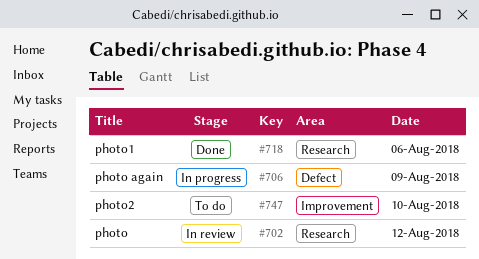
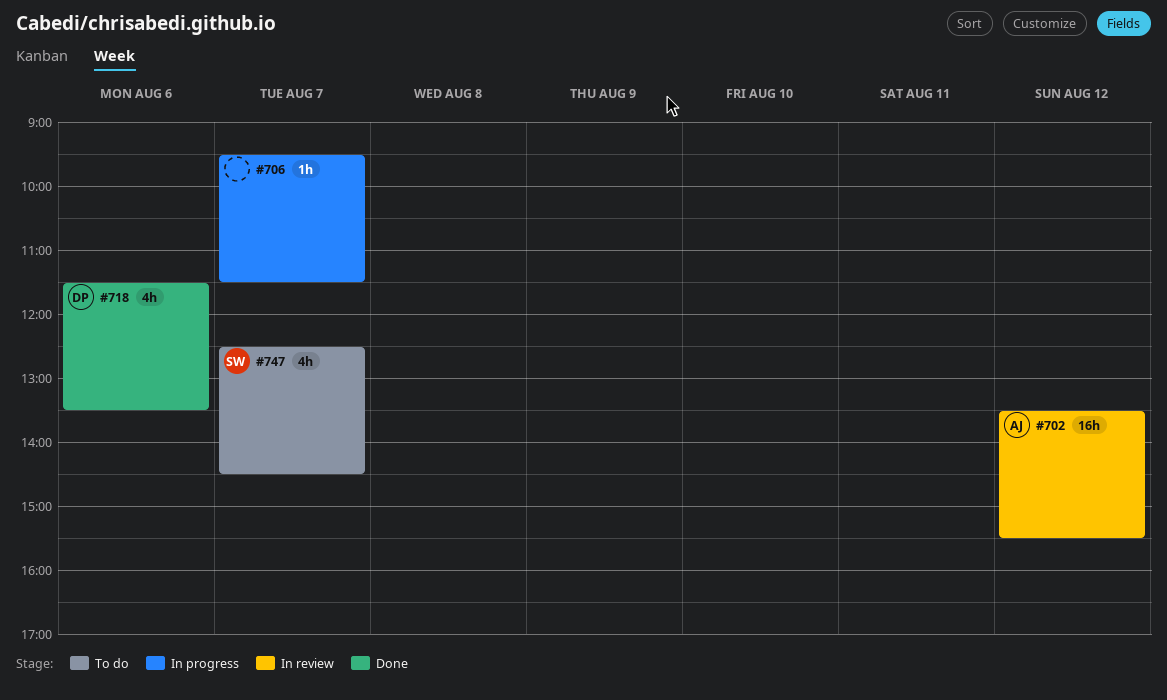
#706, day: Aug 9 -> Aug 7
#747, day: Aug 10 -> Aug 7

